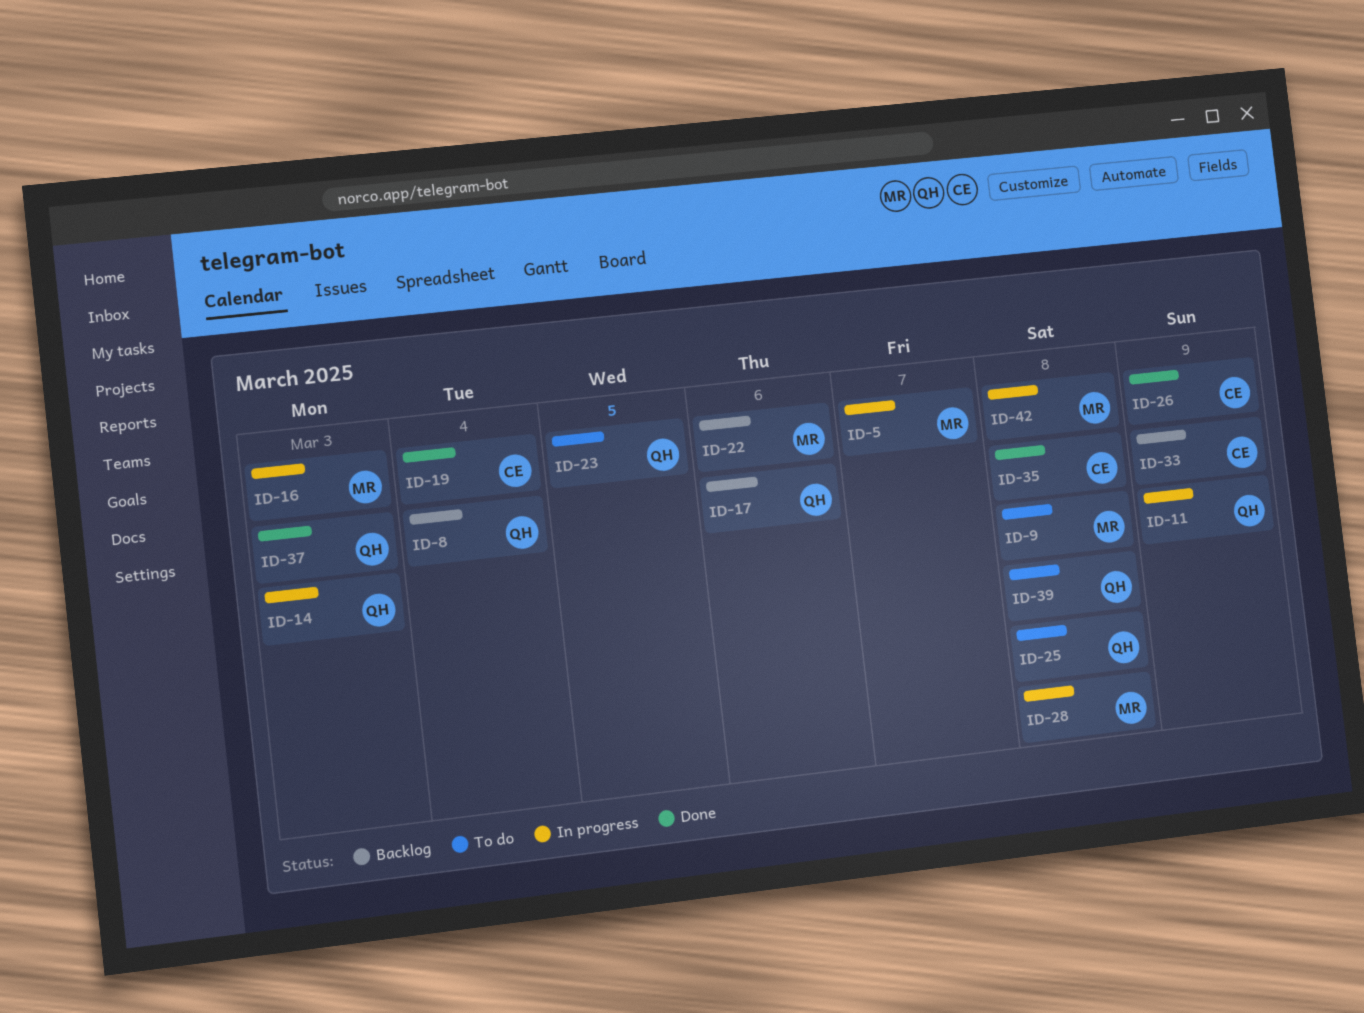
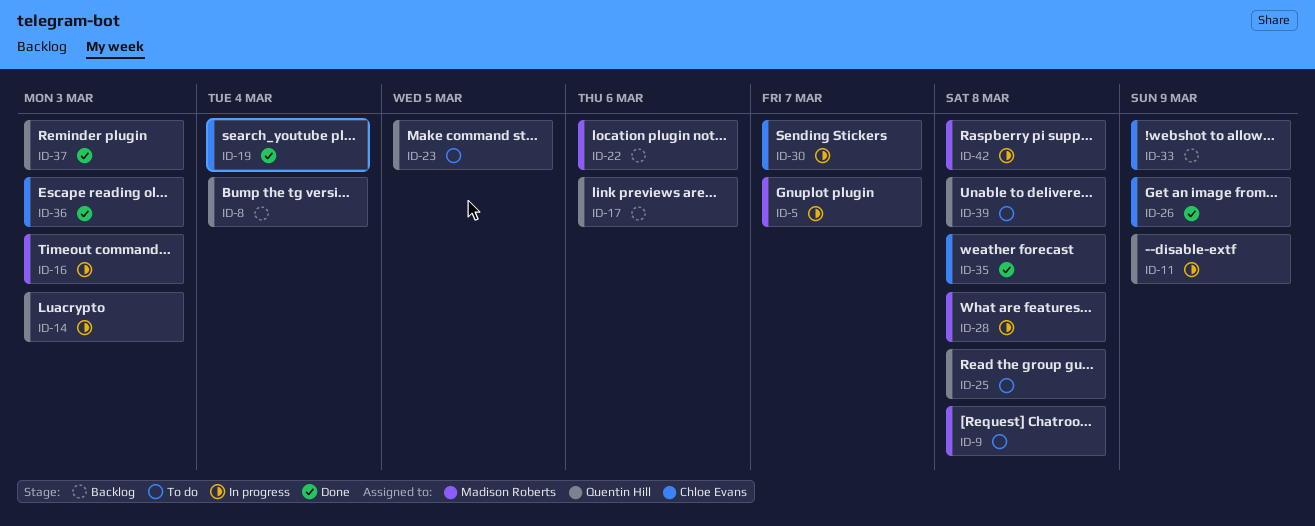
ID-30: none -> present
ID-36: none -> present

